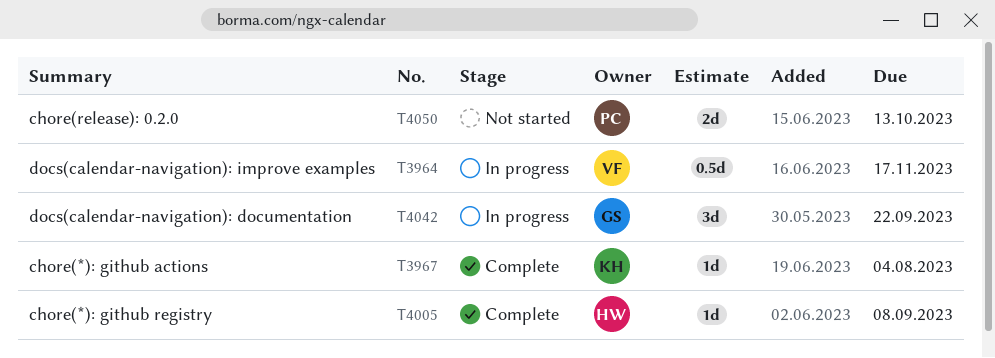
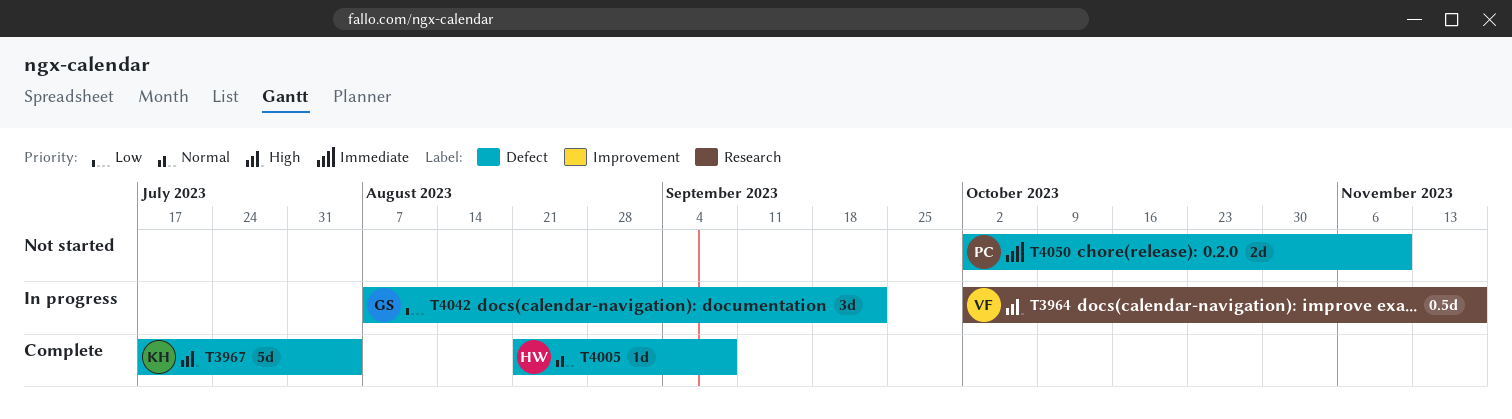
T3967, estimate: 1d -> 5d
T4050, due: Oct 13 -> Nov 10

